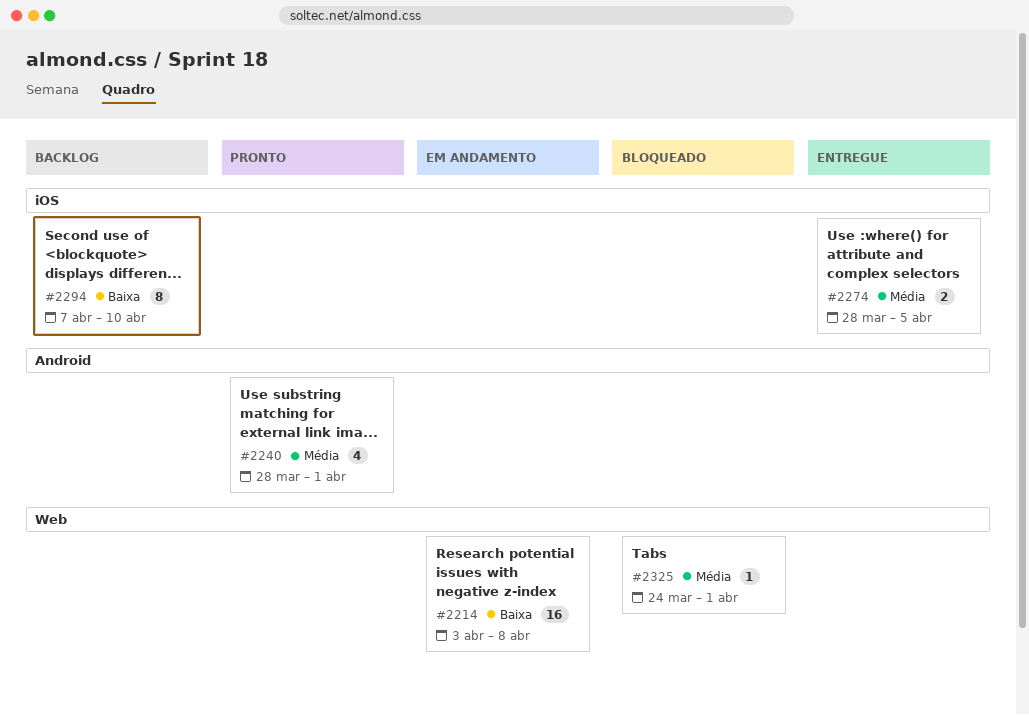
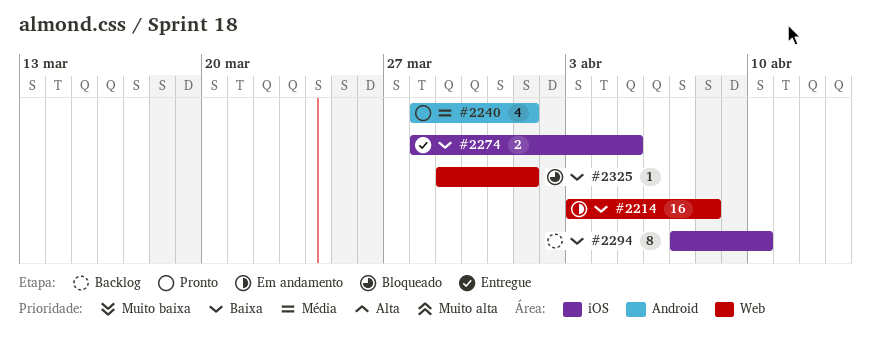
#2274, priority: Média -> Baixa
#2325, priority: Média -> Baixa
#2325, start: Mar 24 -> Mar 29

